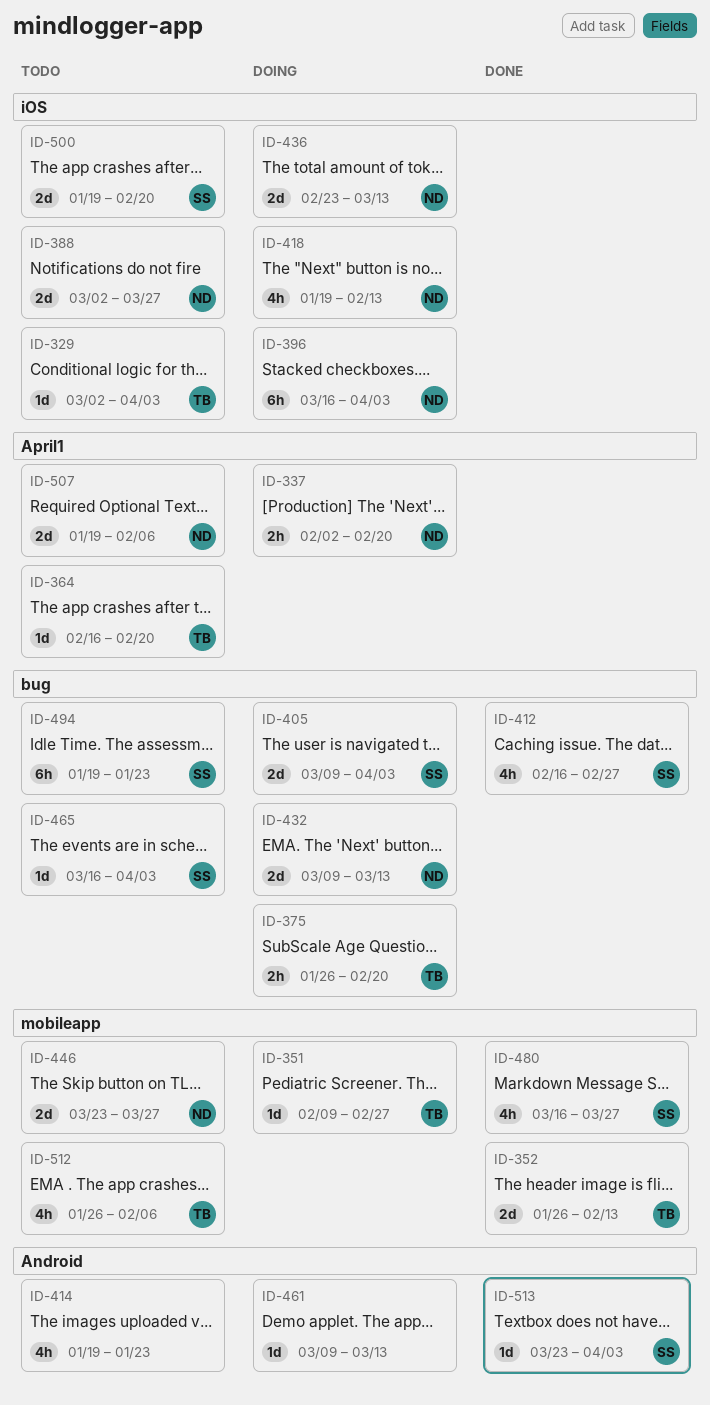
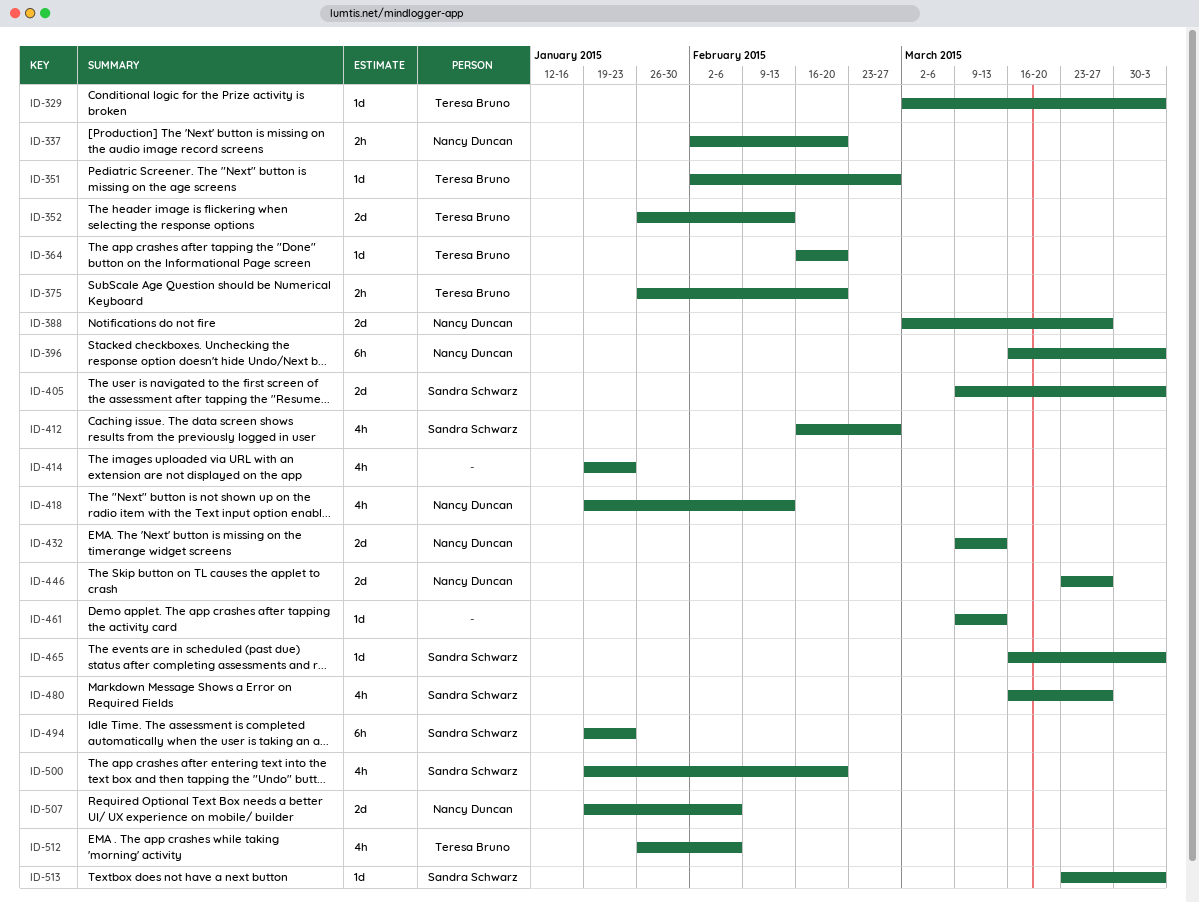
ID-351, start: Feb 9 -> Feb 2
ID-436: present -> none
ID-500, estimate: 2d -> 4h

